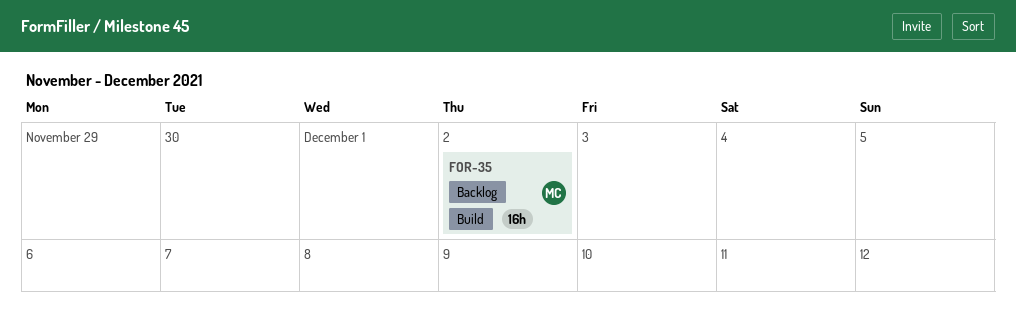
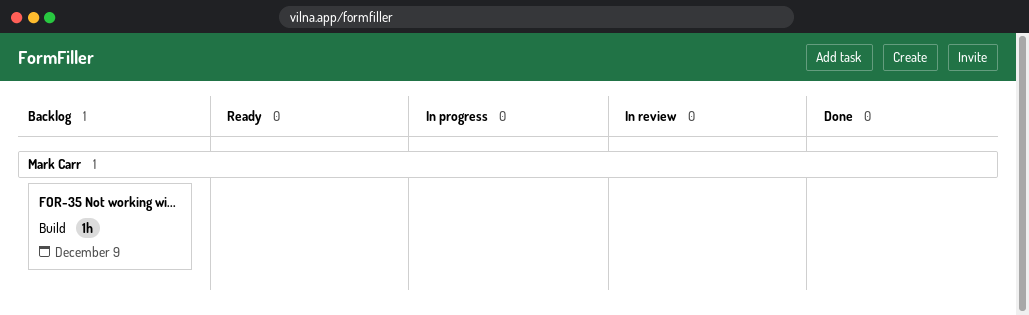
FOR-35, estimate: 16h -> 1h
FOR-35, due: Dec 2 -> Dec 9

